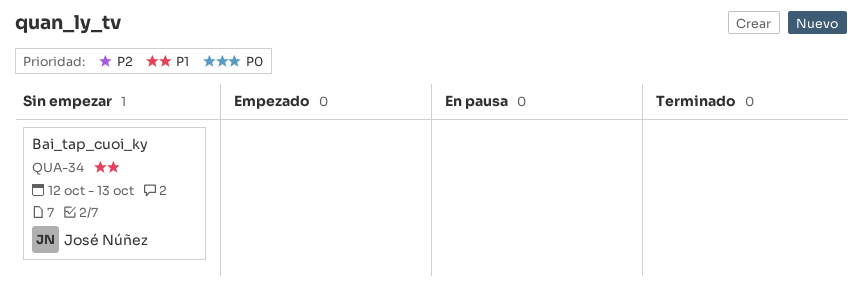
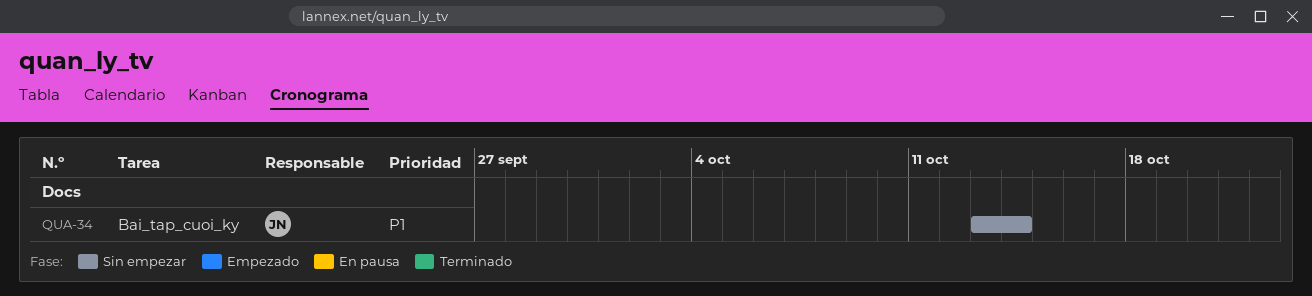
QUA-34, start: Oct 12 -> Oct 13
QUA-34, due: Oct 13 -> Oct 14

